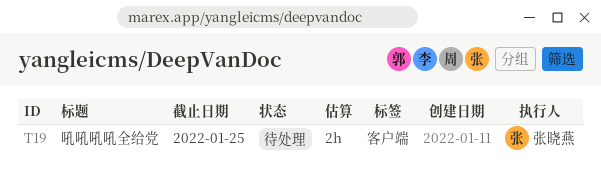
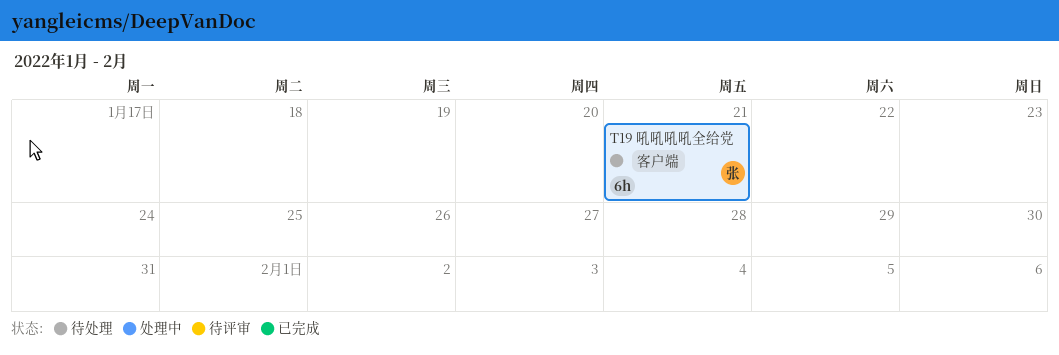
T19, estimate: 2h -> 6h
T19, due: Jan 25 -> Jan 21

